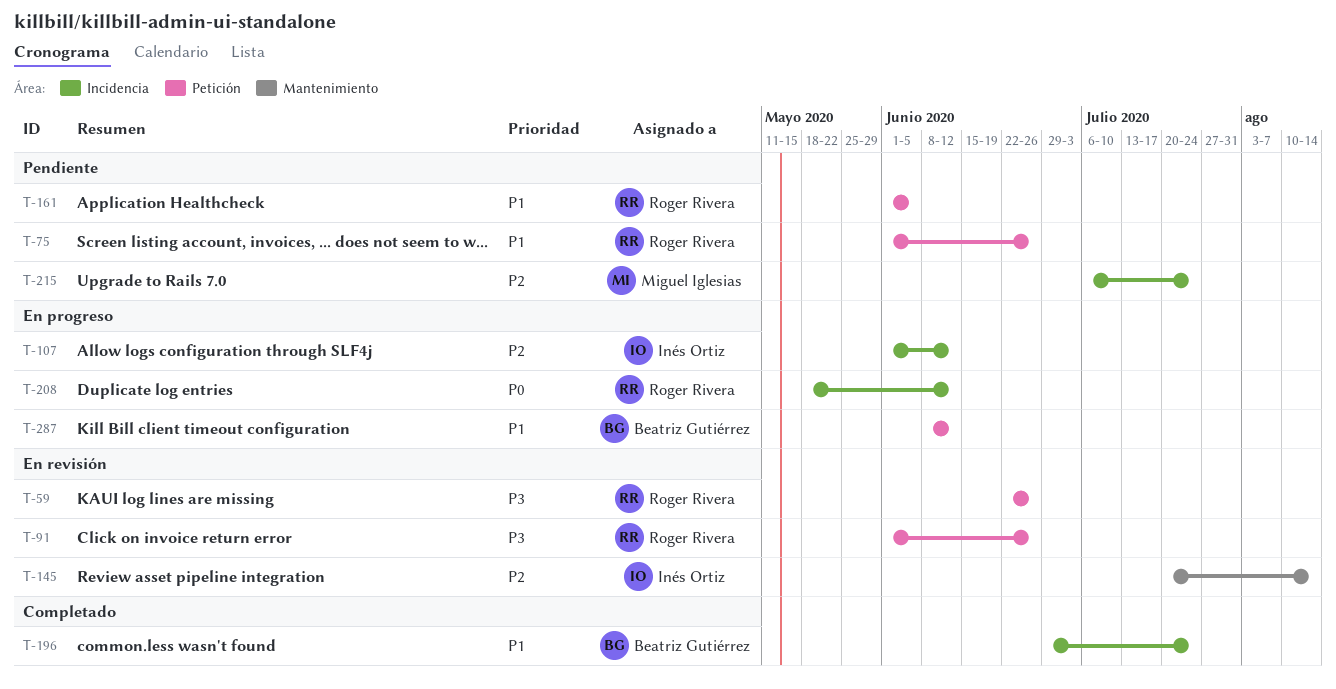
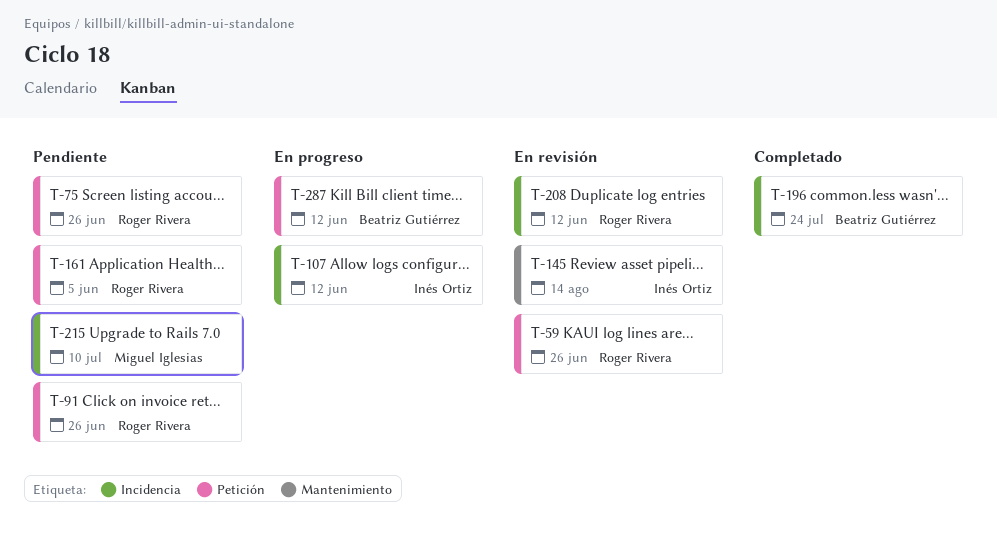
T-91, status: En revisión -> Pendiente
T-208, status: En progreso -> En revisión
T-215, due: Jul 24 -> Jul 10

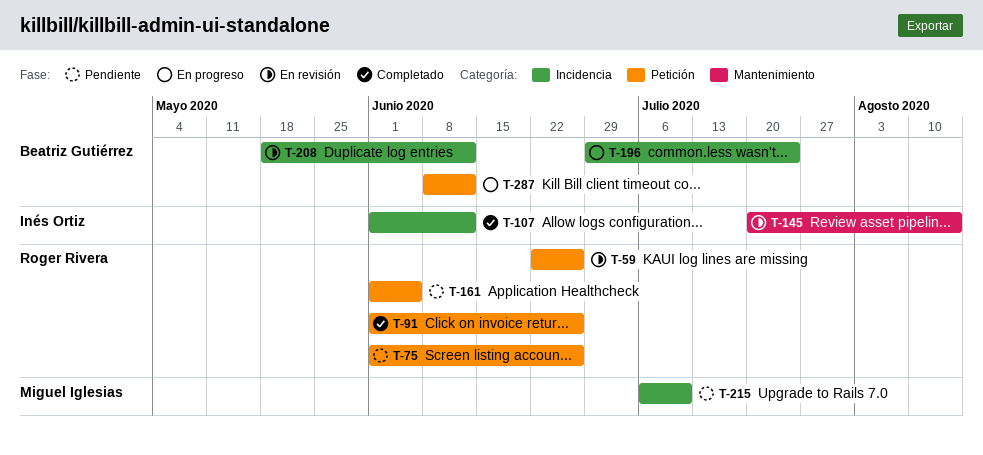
T-91, status: Pendiente -> Completado
T-107, status: En progreso -> Completado
T-196, status: Completado -> En progreso
T-208, owner: Roger Rivera -> Beatriz Gutiérrez

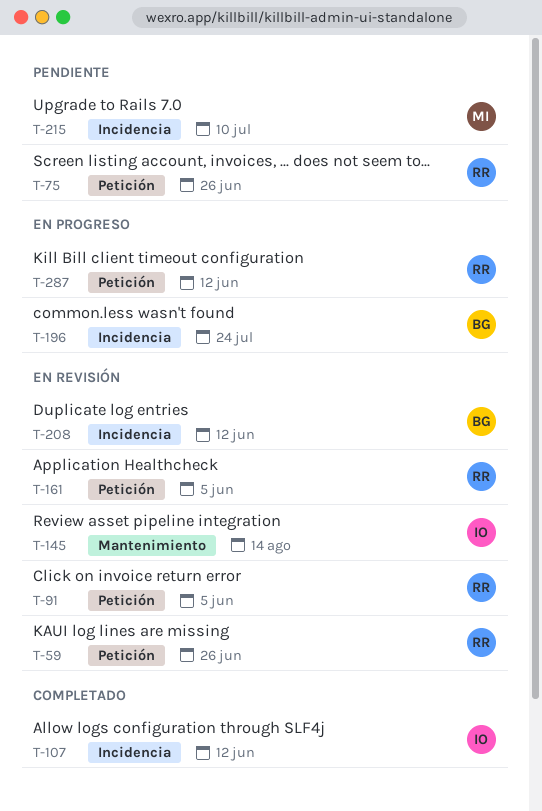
T-91, status: Completado -> En revisión
T-91, due: Jun 26 -> Jun 5
T-161, status: Pendiente -> En revisión
T-287, owner: Beatriz Gutiérrez -> Roger Rivera

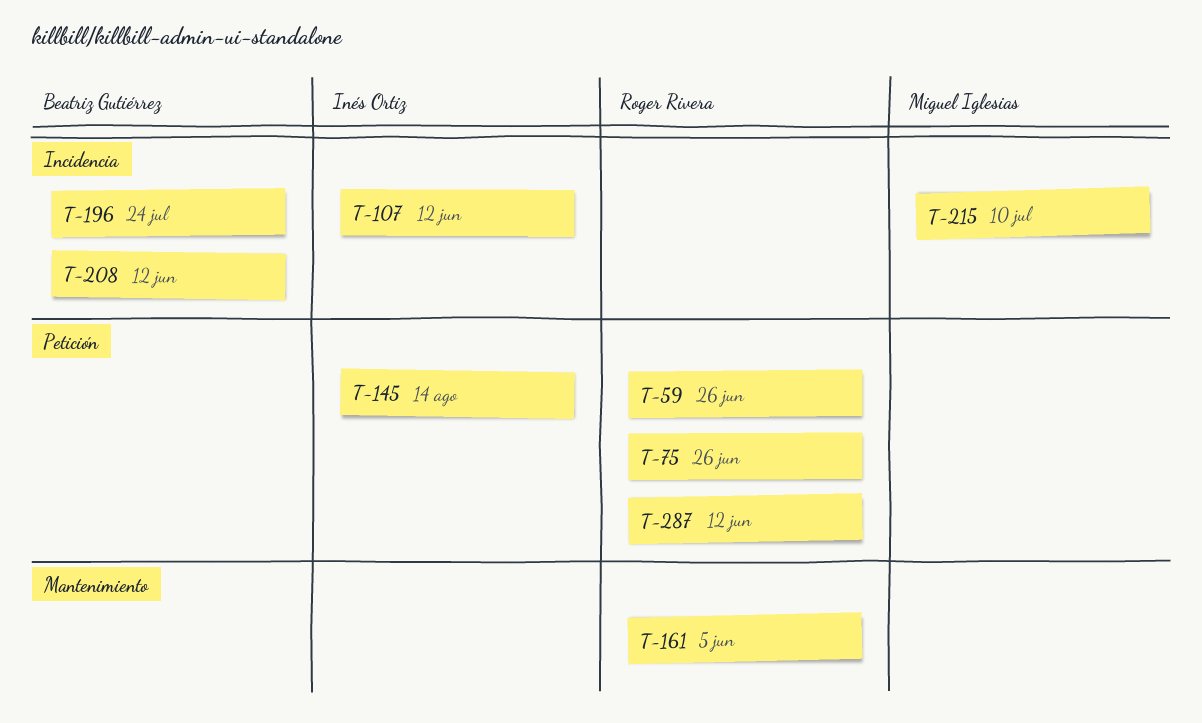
T-91: present -> none
T-145, label: Mantenimiento -> Petición
T-161, label: Petición -> Mantenimiento

